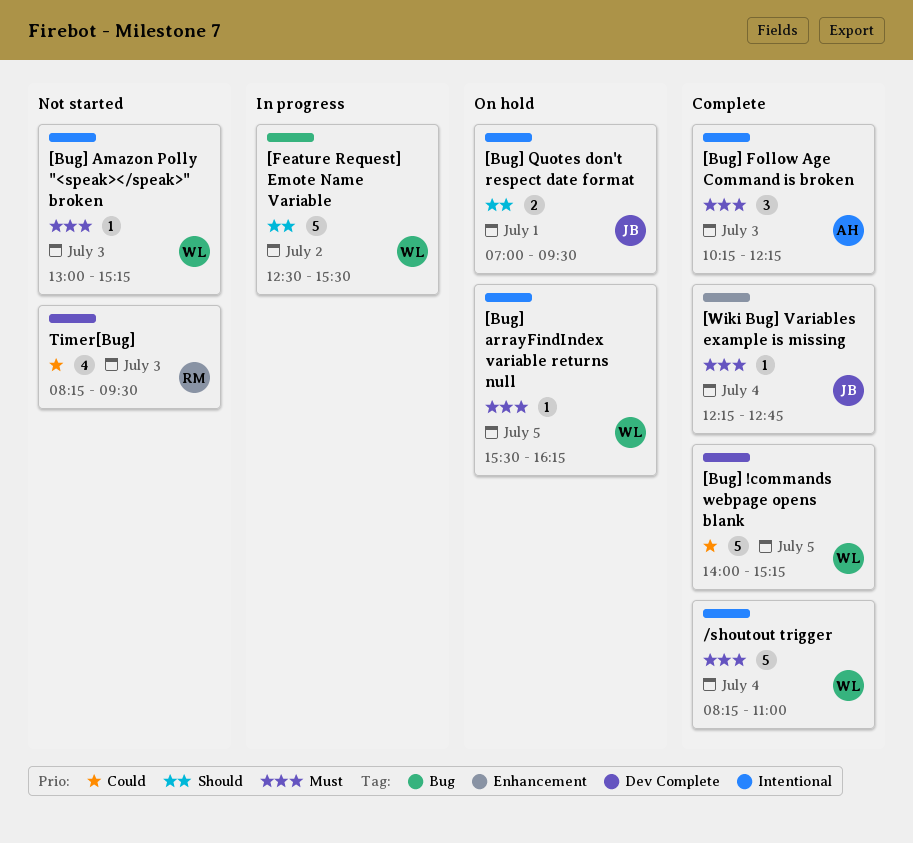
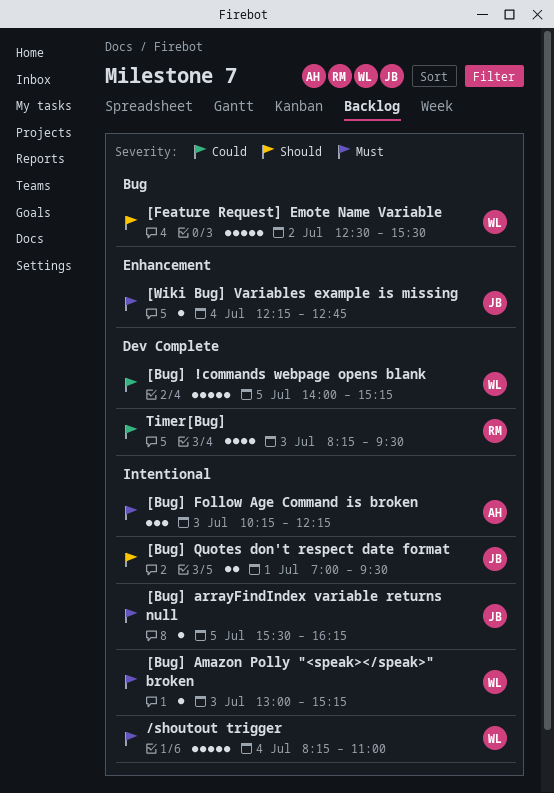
[Bug] arrayFindIndex variable returns null, owner: WL -> JB

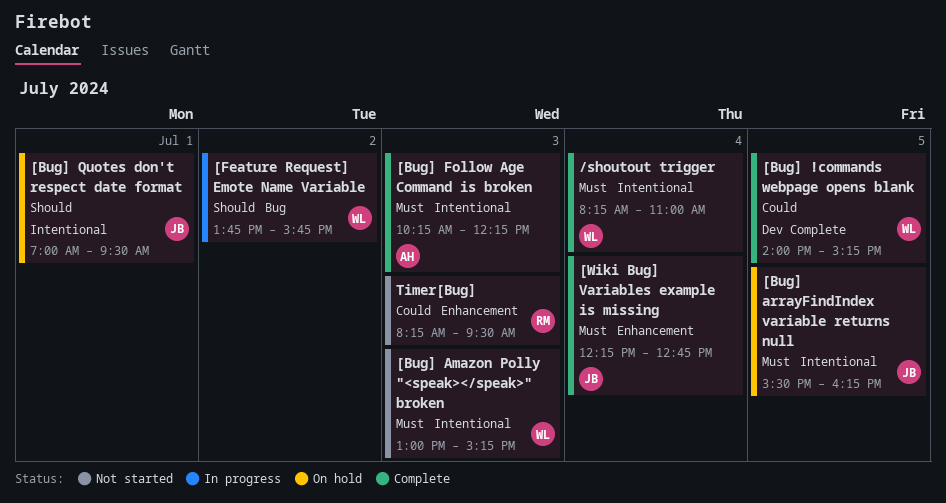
[Feature Request] Emote Name Variable, begins: 12:30 -> 13:45
[Feature Request] Emote Name Variable, ends: 15:30 -> 15:45
Timer[Bug], label: Dev Complete -> Enhancement

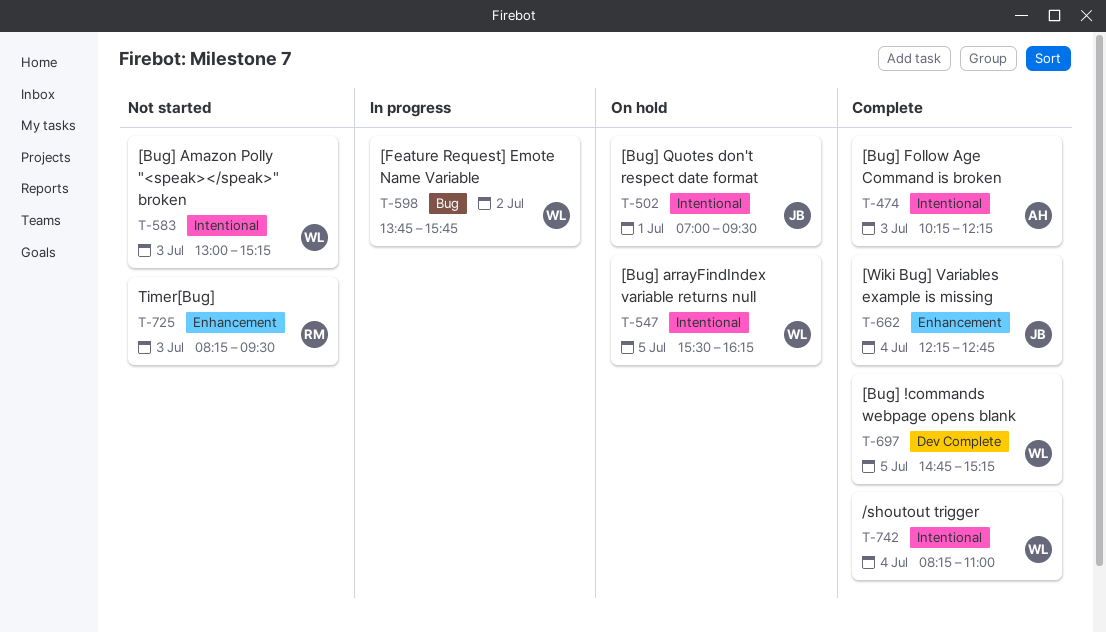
[Bug] !commands webpage opens blank, begins: 14:00 -> 14:45
[Bug] arrayFindIndex variable returns null, owner: JB -> WL

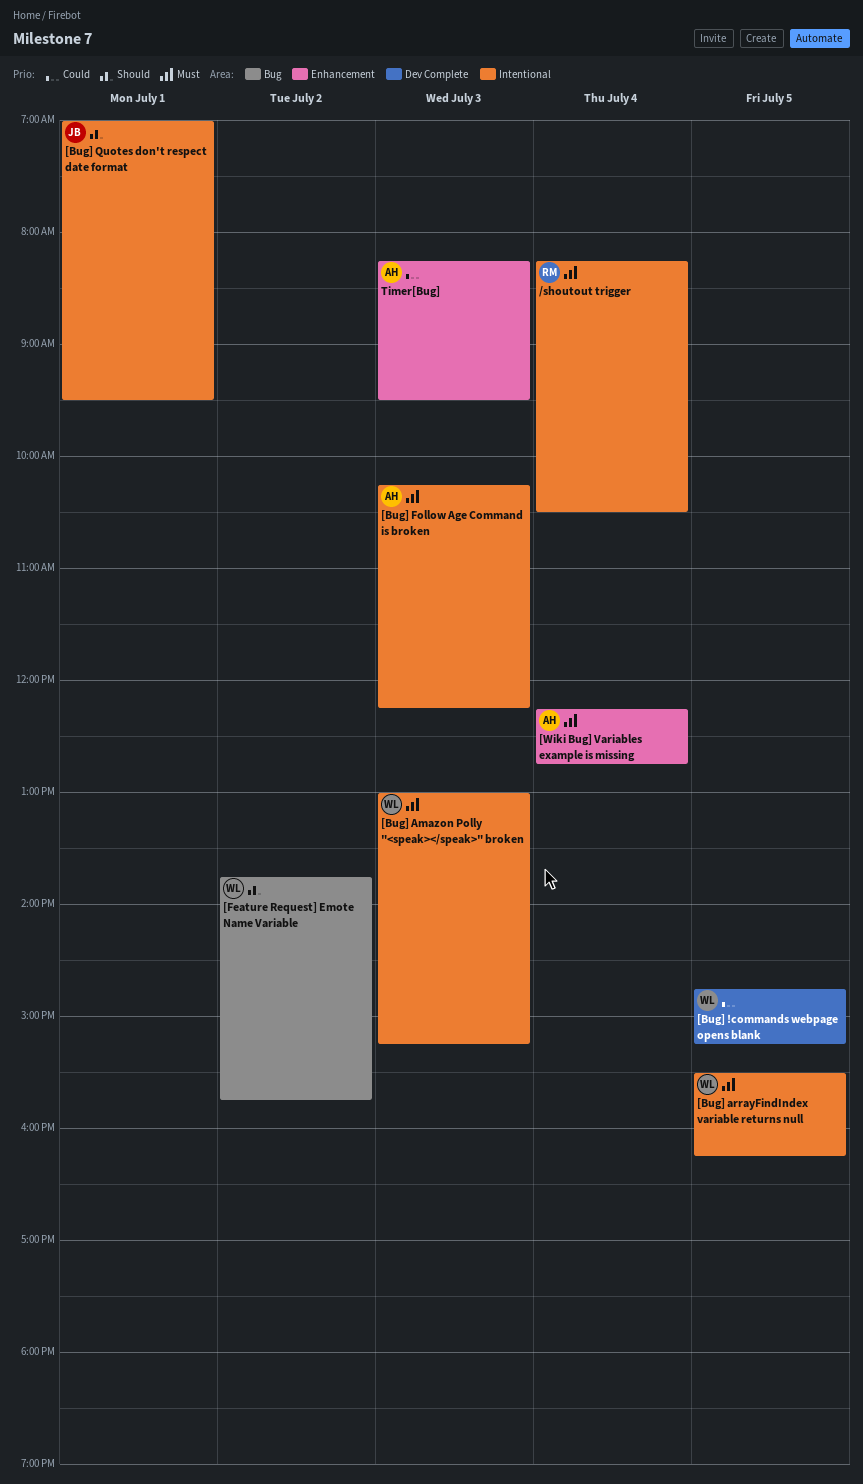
/shoutout trigger, owner: WL -> RM
/shoutout trigger, ends: 11:00 -> 10:30
[Wiki Bug] Variables example is missing, owner: JB -> AH
Timer[Bug], owner: RM -> AH

